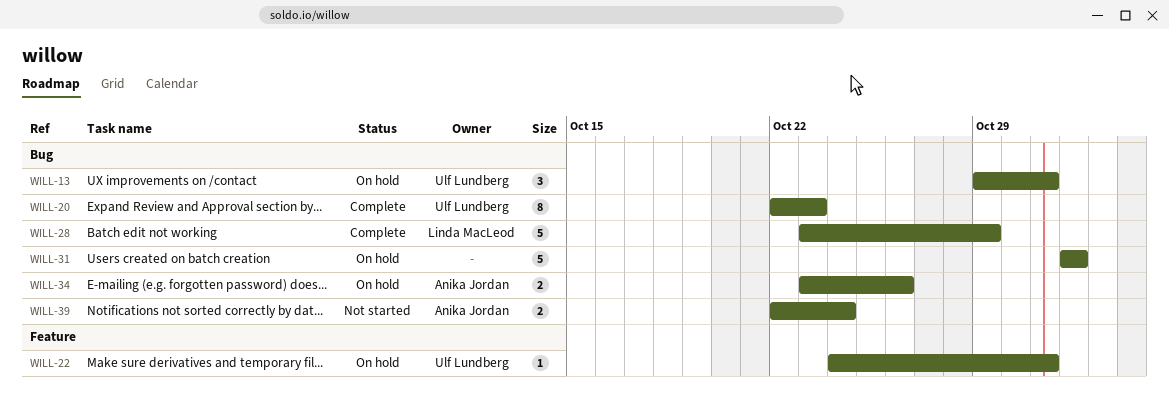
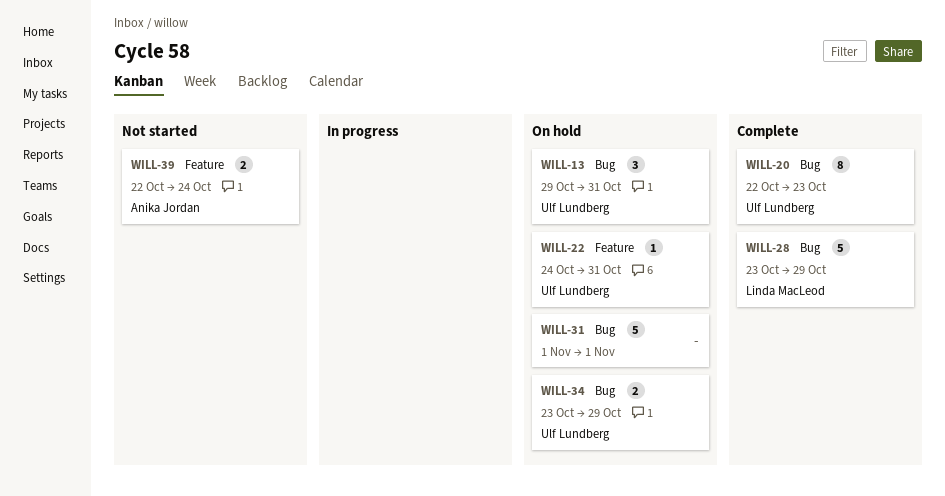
WILL-34, owner: Anika Jordan -> Ulf Lundberg
WILL-34, due: Oct 26 -> Oct 29
WILL-39, label: Bug -> Feature

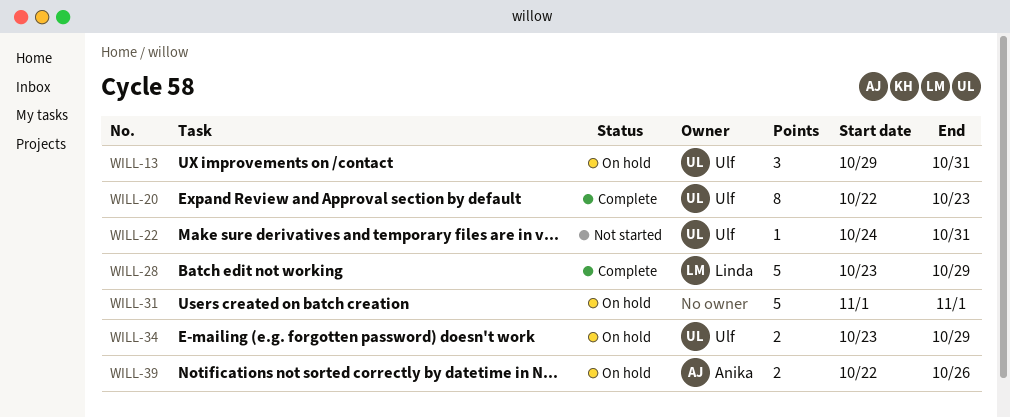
WILL-22, status: On hold -> Not started
WILL-39, status: Not started -> On hold
WILL-39, due: Oct 24 -> Oct 26

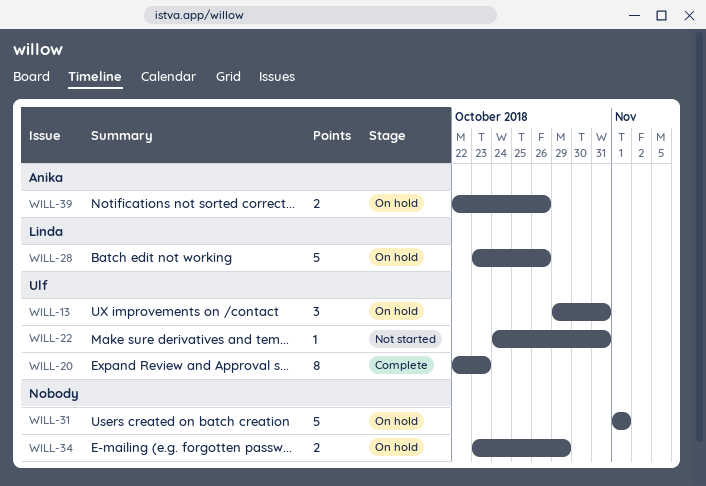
WILL-28, status: Complete -> On hold
WILL-28, due: Oct 29 -> Oct 26
WILL-34, owner: Ulf -> none

